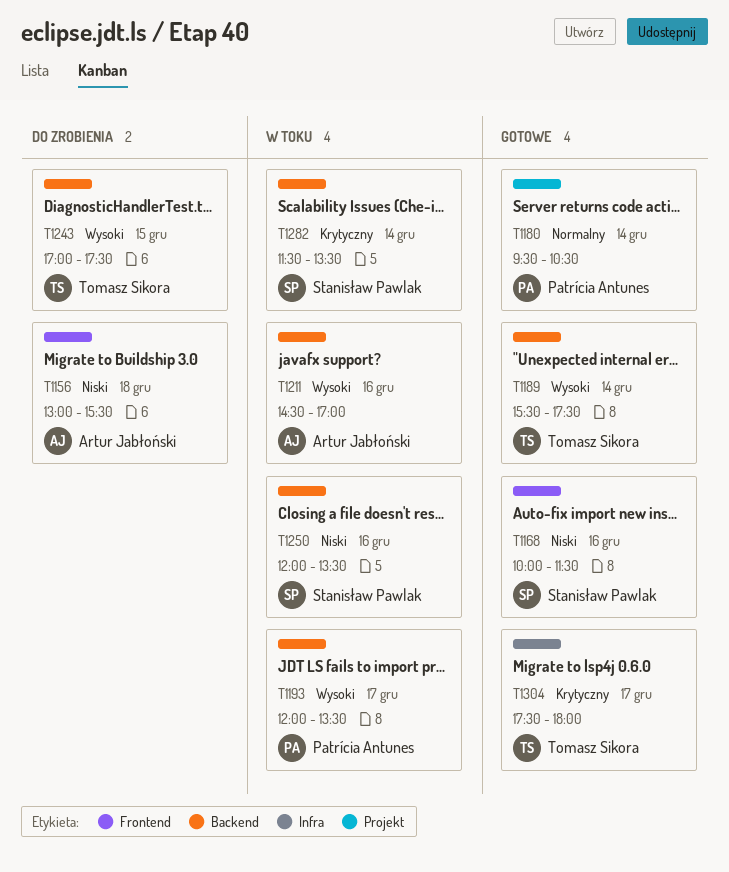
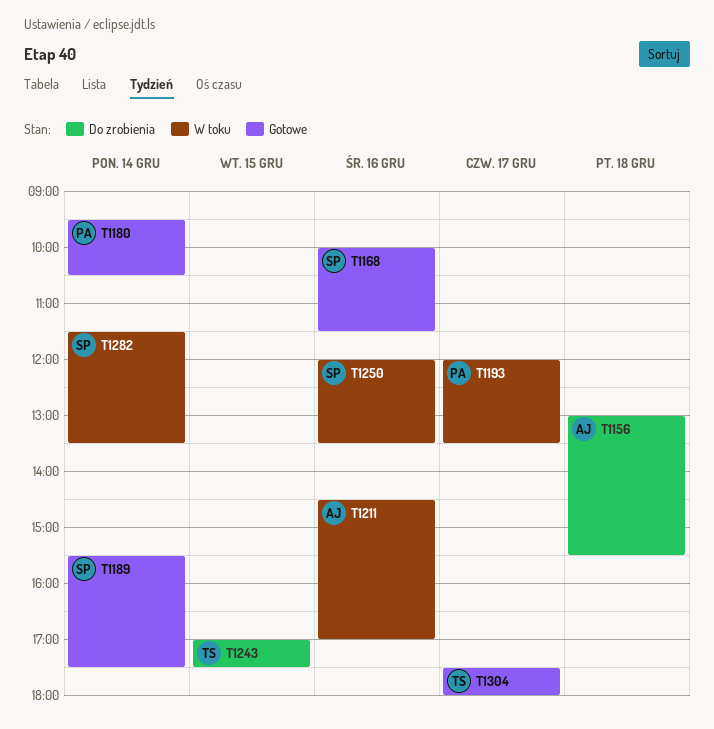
T1189, owner: Tomasz Sikora -> Stanisław Pawlak

